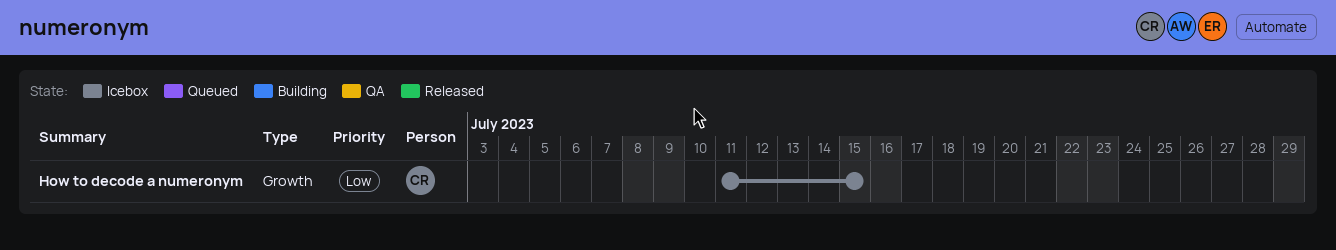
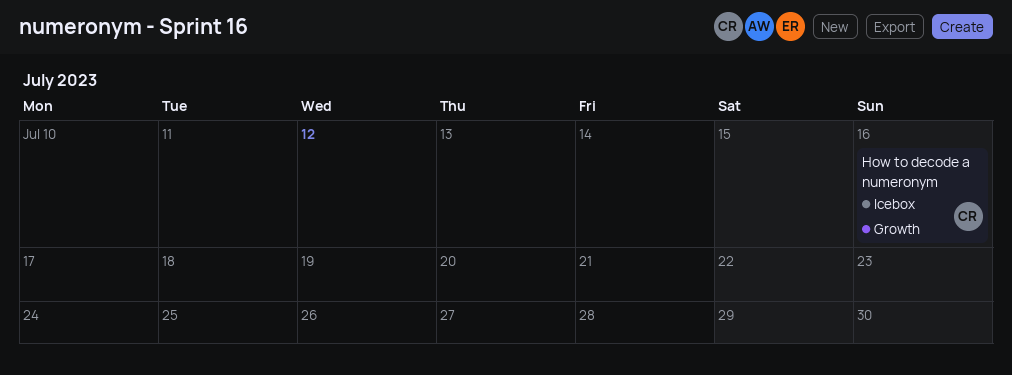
How to decode a numeronym, due: Jul 15 -> Jul 16

